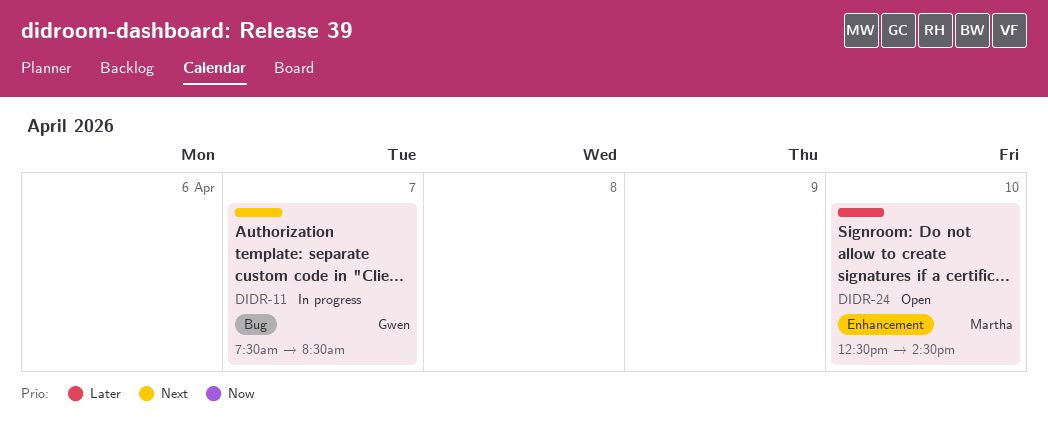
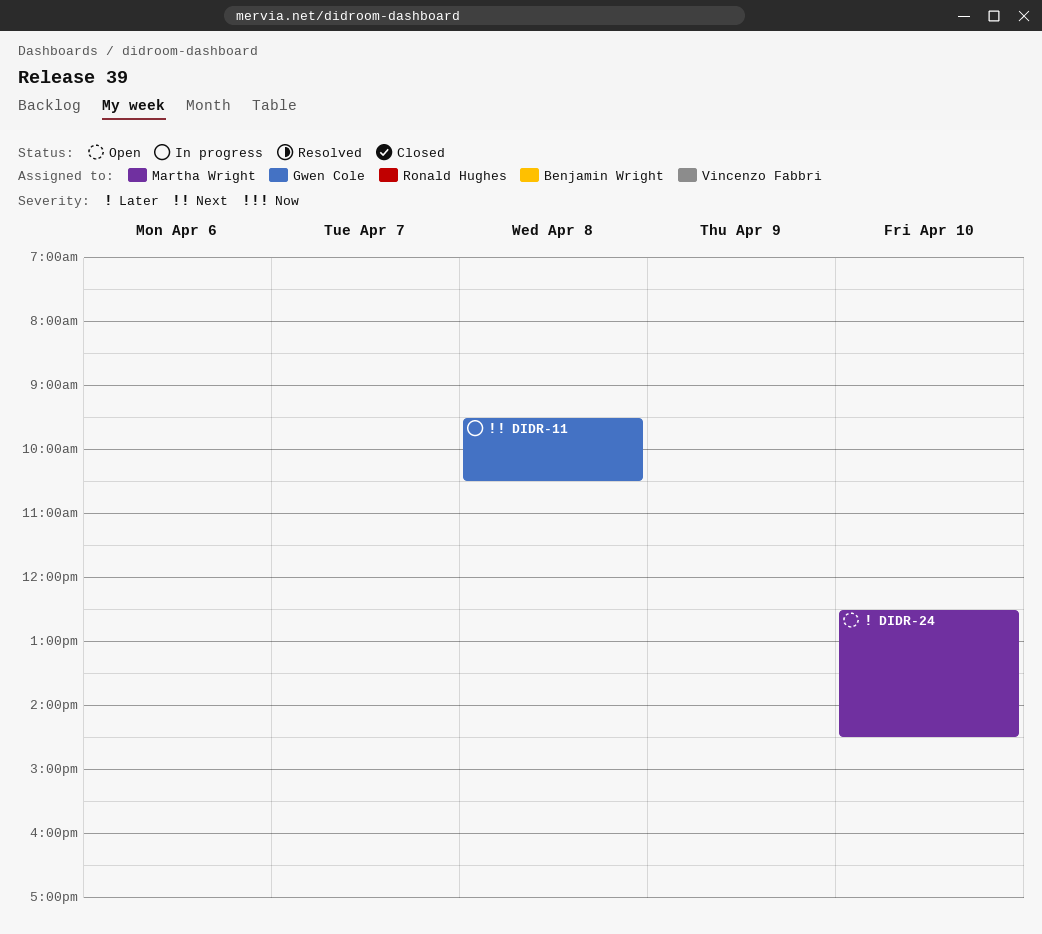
DIDR-11, day: Apr 7 -> Apr 8
DIDR-11, begins: 07:30 -> 09:30
DIDR-11, ends: 08:30 -> 10:30

